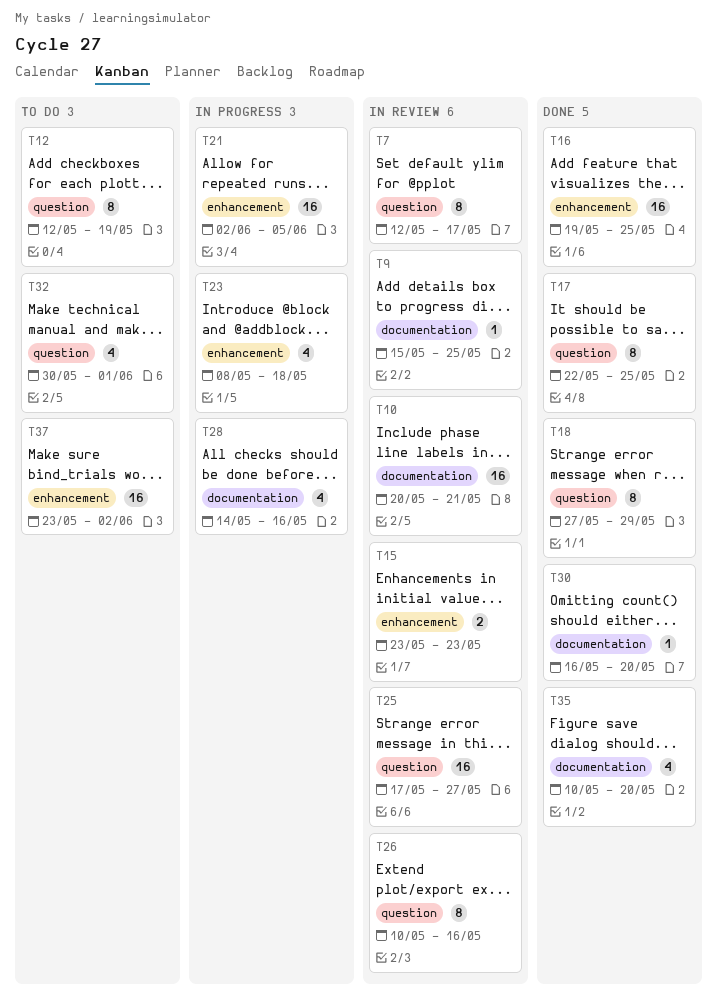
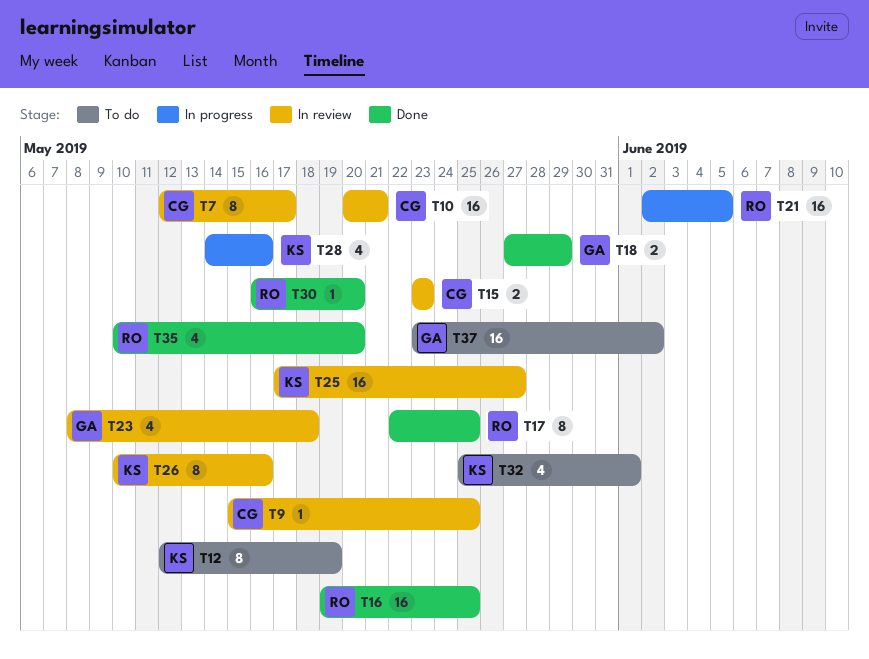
T18, estimate: 8 -> 2
T23, status: In progress -> In review
T32, start: May 30 -> May 25

